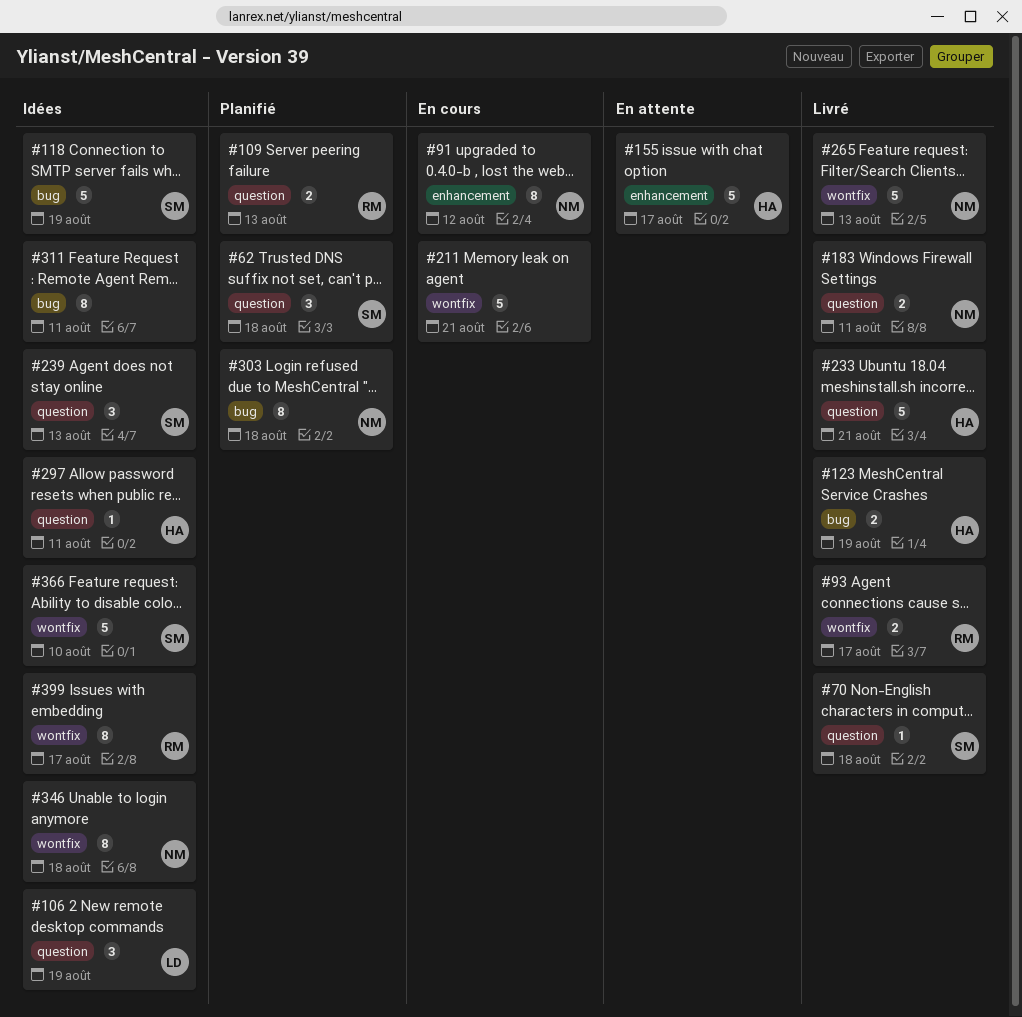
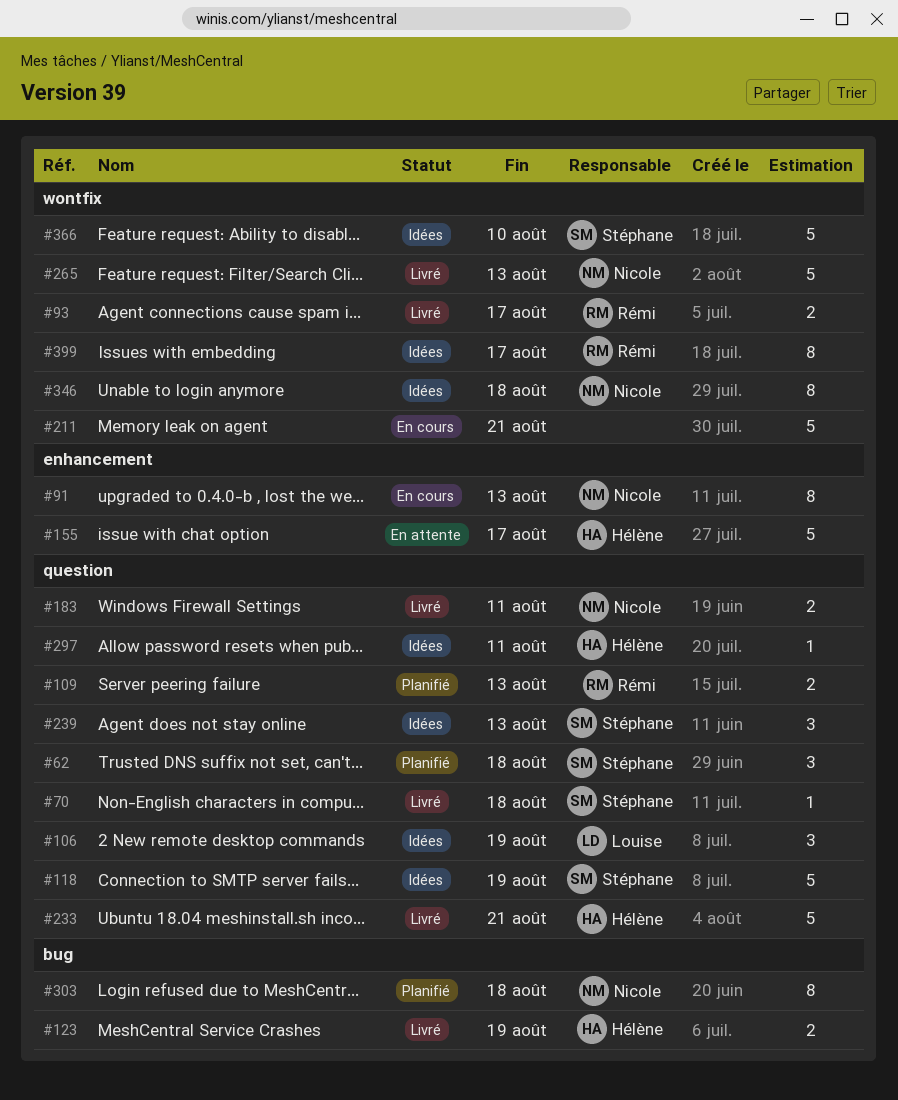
#91, due: Aug 12 -> Aug 13
#118, label: bug -> question
#311: present -> none

